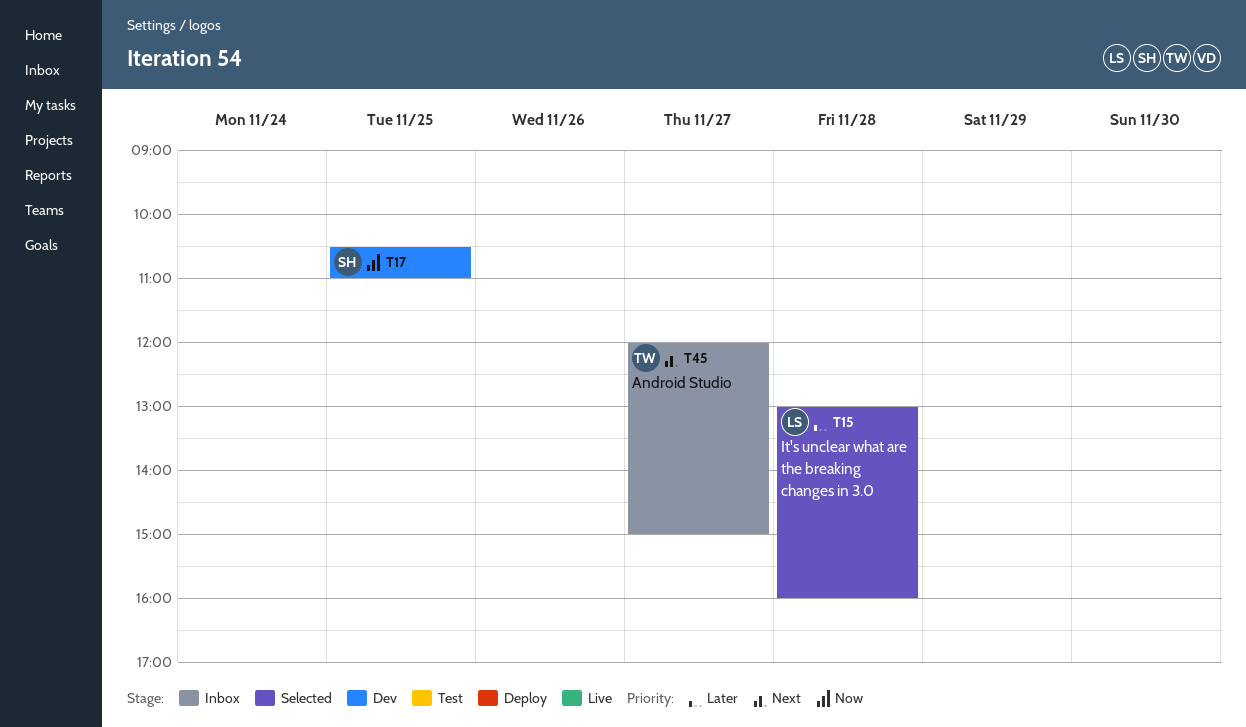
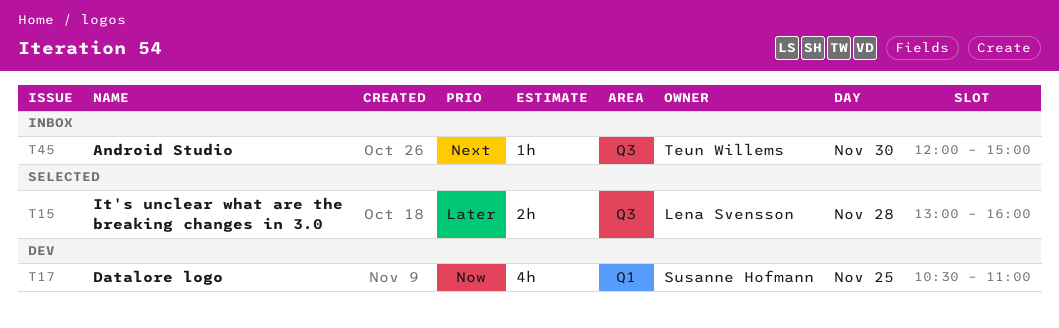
T45, day: Nov 27 -> Nov 30

